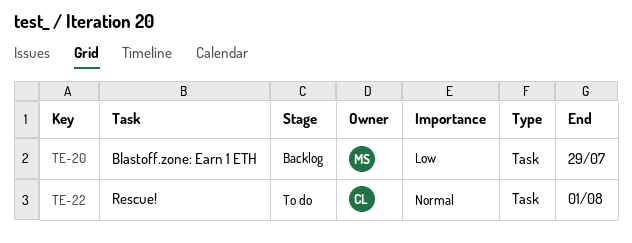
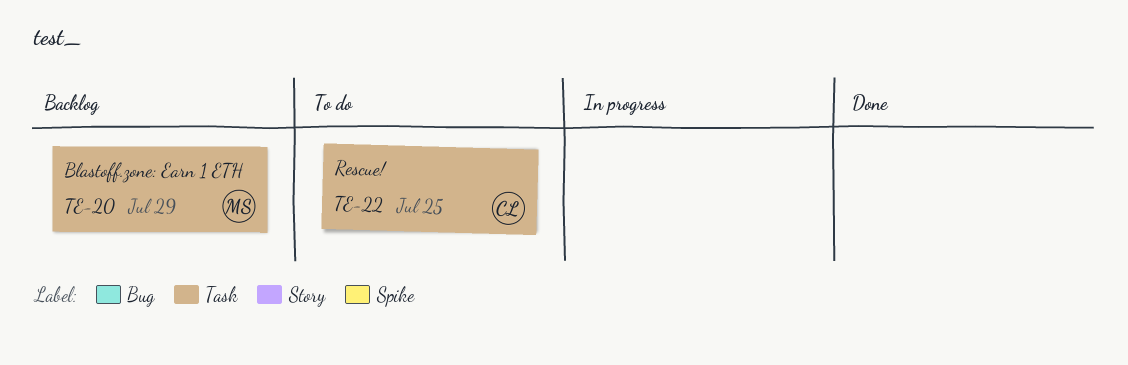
TE-22, due: Aug 1 -> Jul 25

